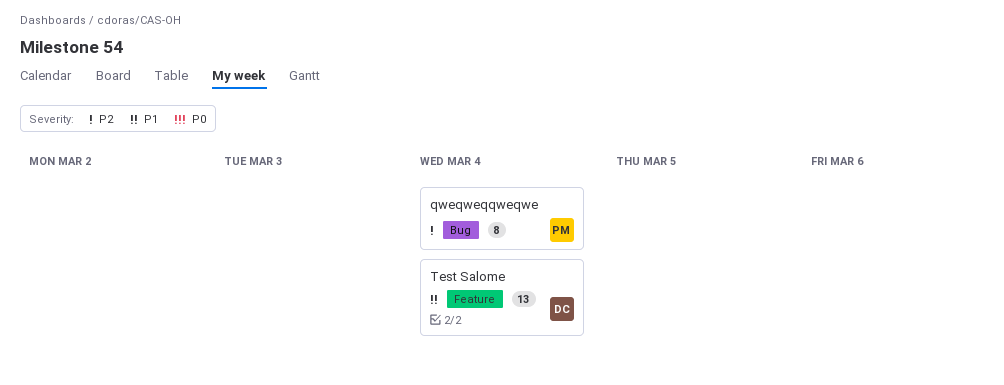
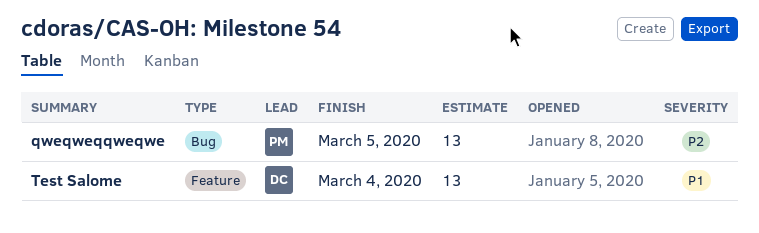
qweqweqqweqwe, estimate: 8 -> 13
qweqweqqweqwe, due: Mar 4 -> Mar 5

